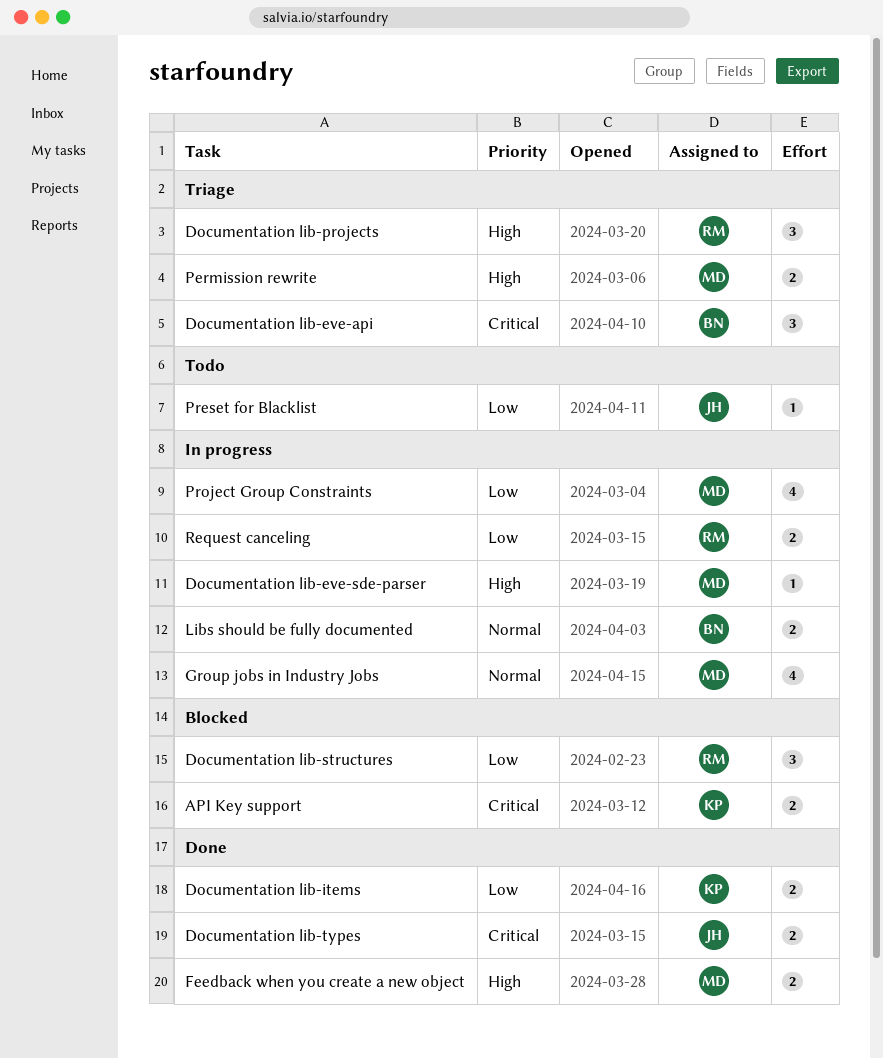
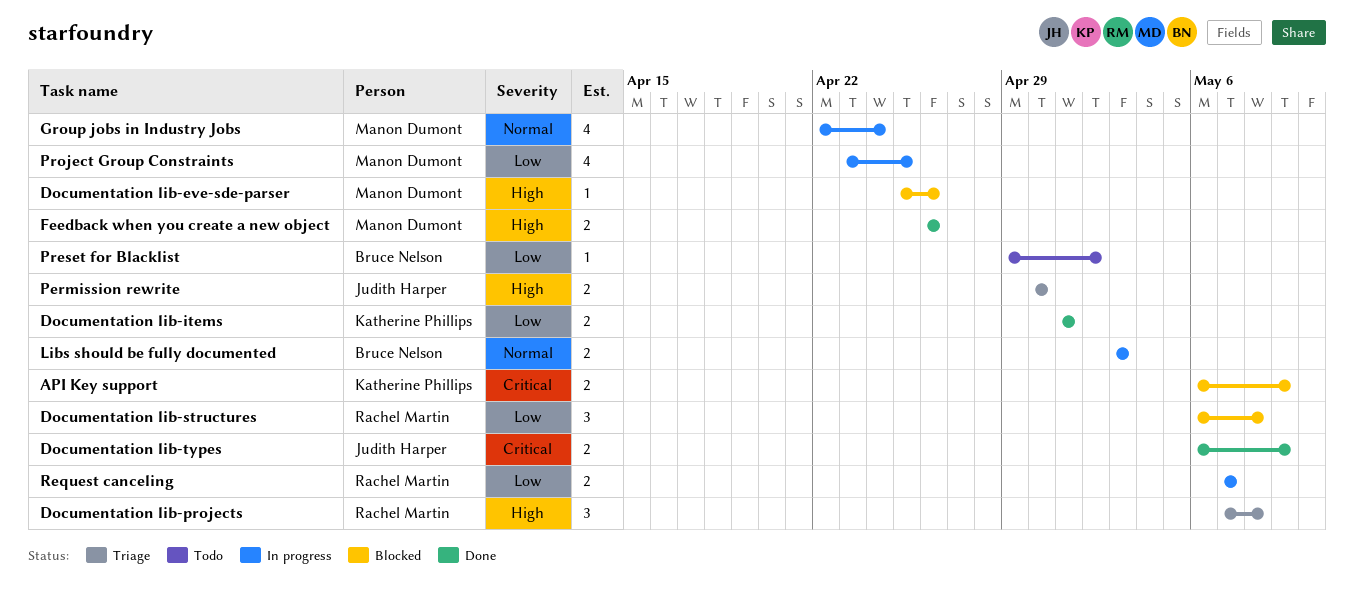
Documentation lib-eve-api: present -> none
Documentation lib-eve-sde-parser, status: In progress -> Blocked
Permission rewrite, owner: Manon Dumont -> Judith Harper
Preset for Blacklist, owner: Judith Harper -> Bruce Nelson

